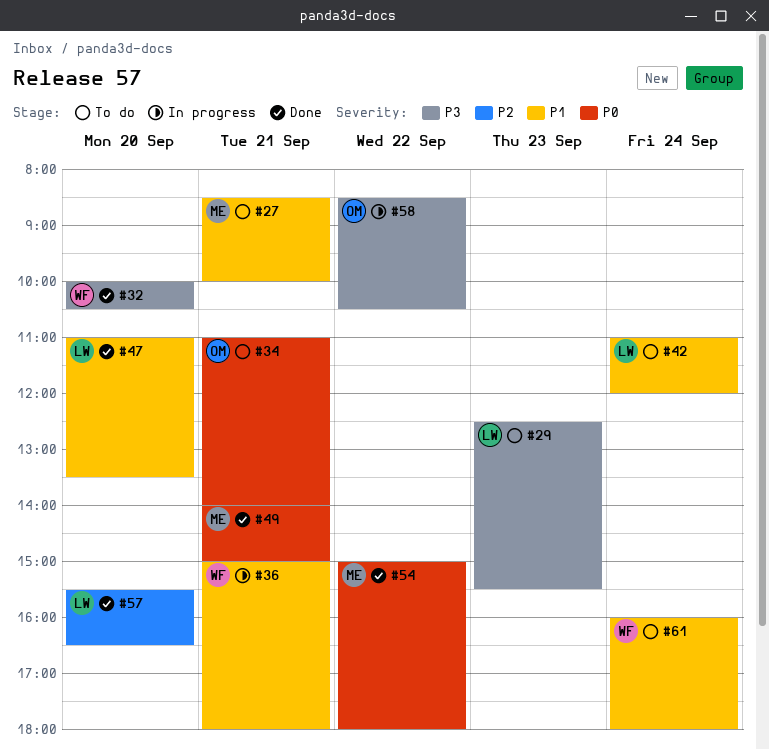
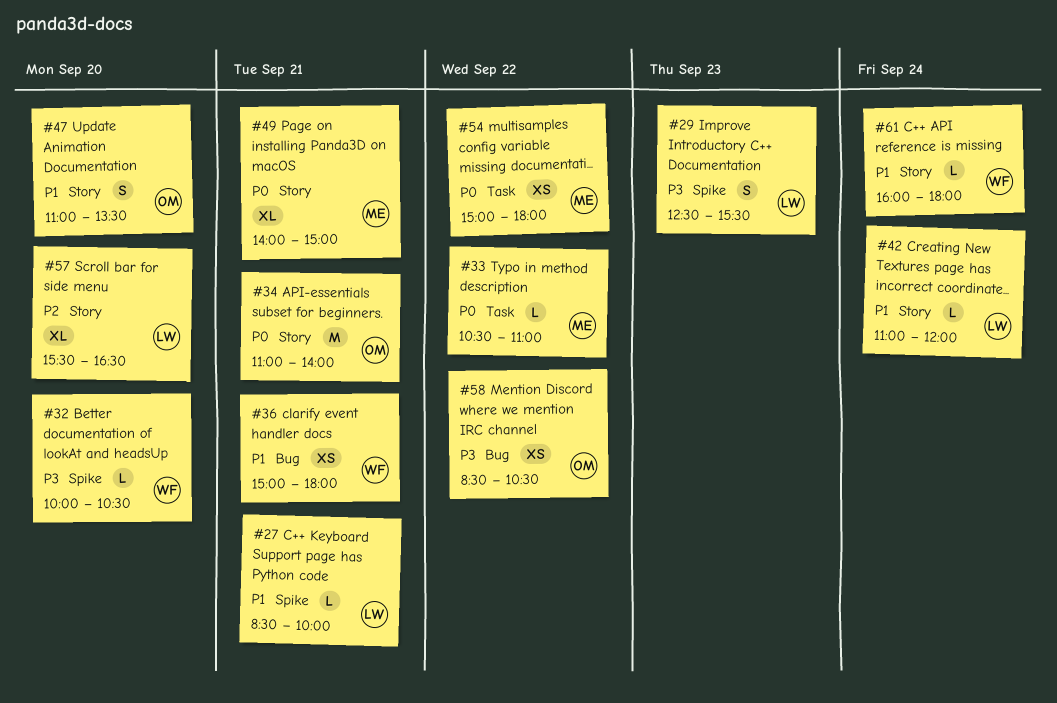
#27, owner: ME -> LW
#33: none -> present
#47, owner: LW -> OM

